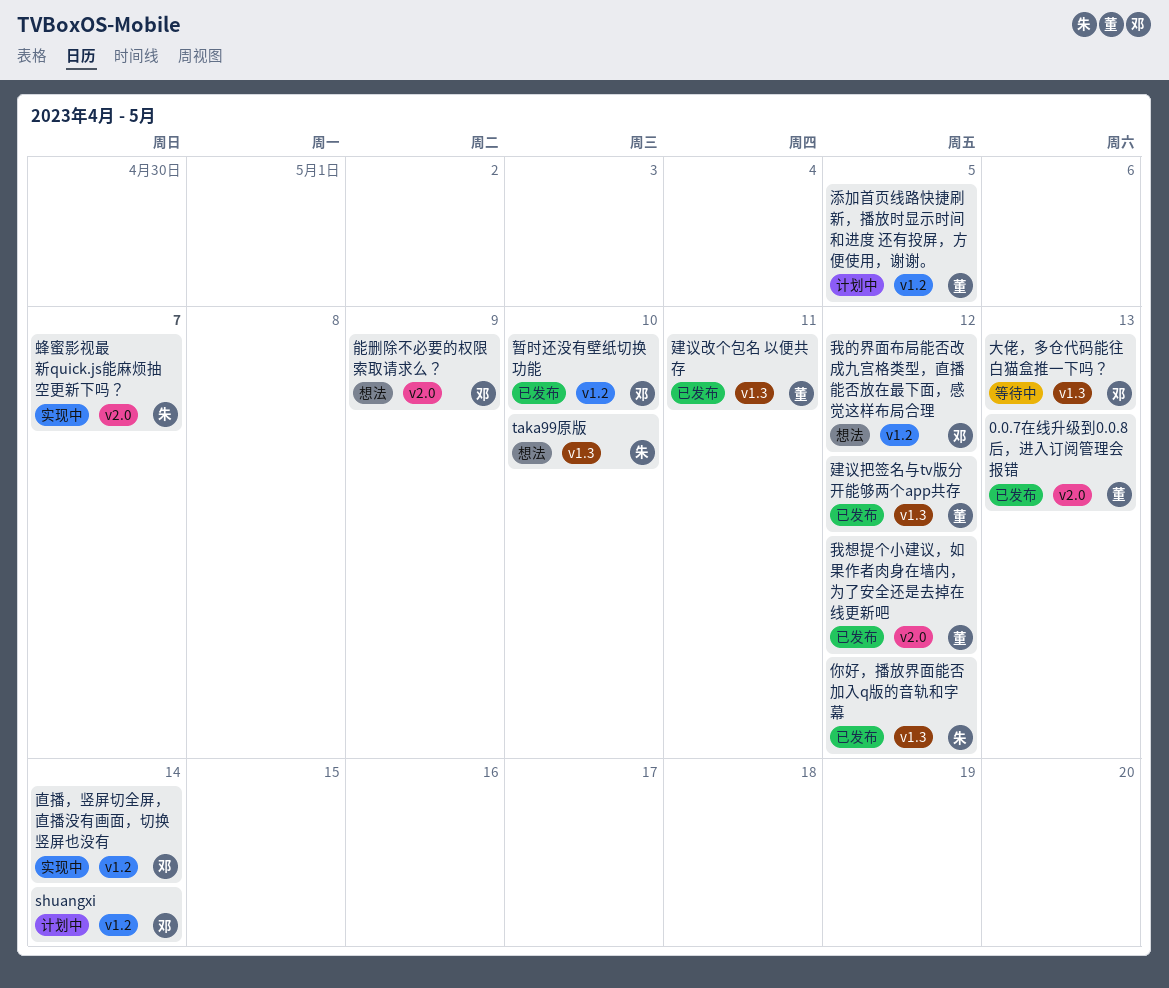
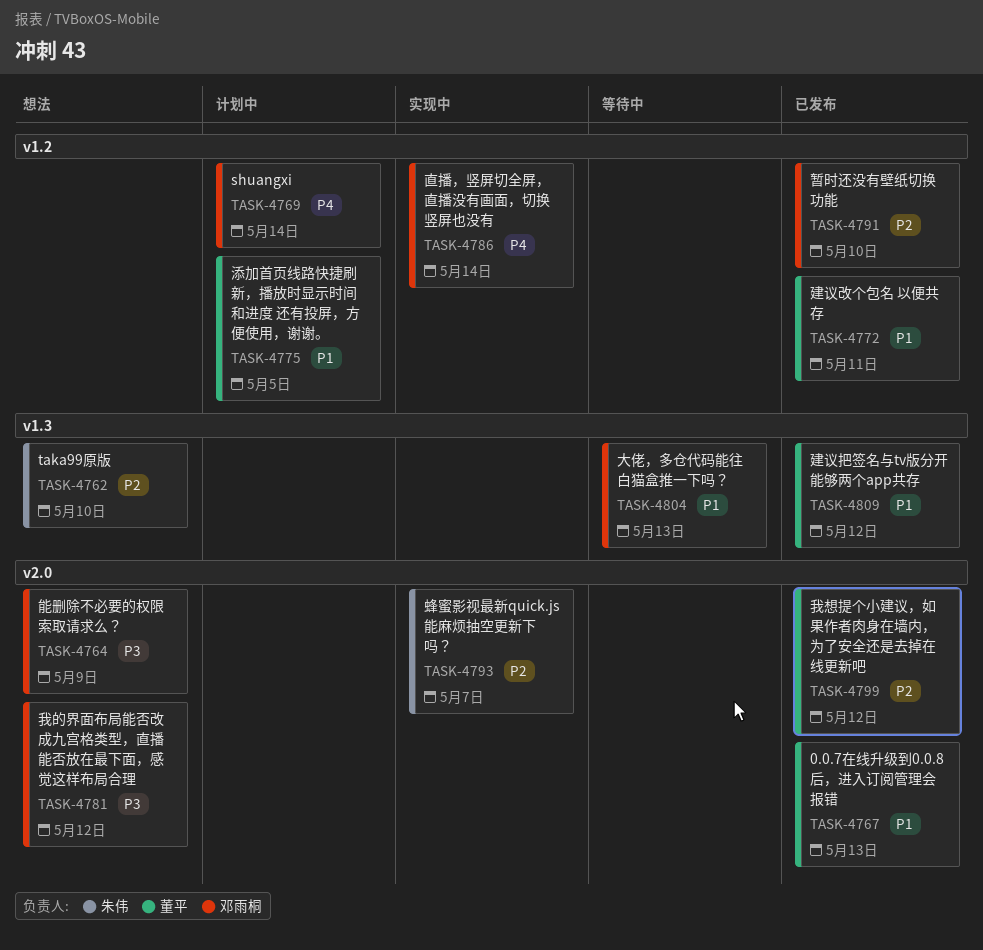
你好，播放界面能否加入q版的音轨和字幕: present -> none
建议改个包名 以便共存, label: v1.3 -> v1.2
我的界面布局能否改成九宫格类型，直播能否放在最下面，感觉这样布局合理, label: v1.2 -> v2.0

